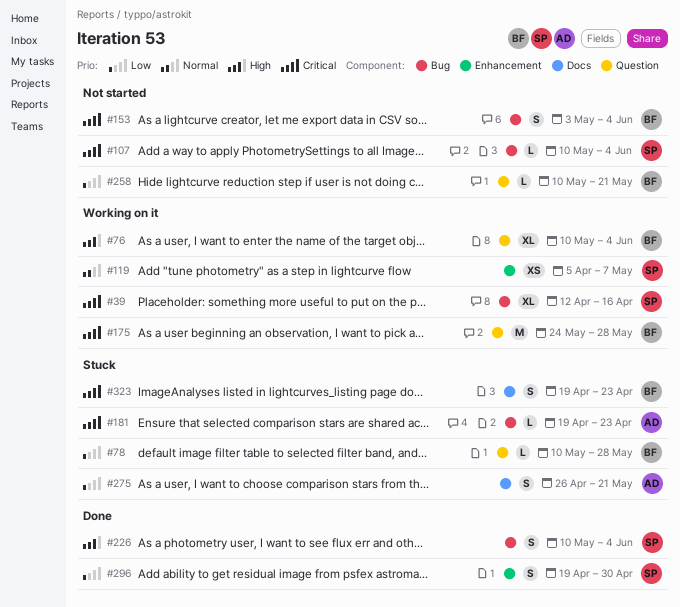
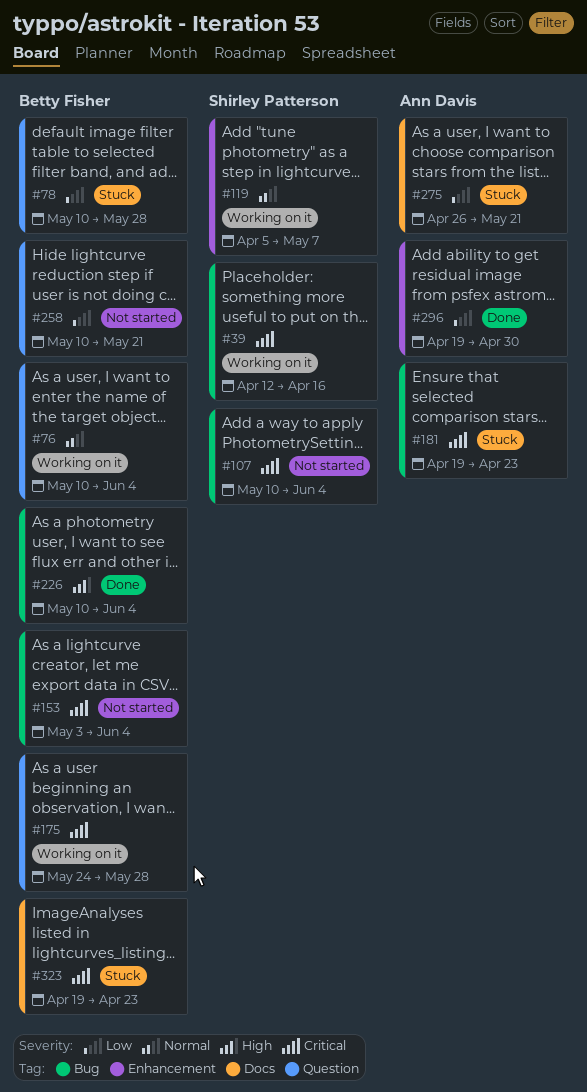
#76, priority: High -> Normal
#226, owner: Shirley Patterson -> Betty Fisher
#296, owner: Shirley Patterson -> Ann Davis

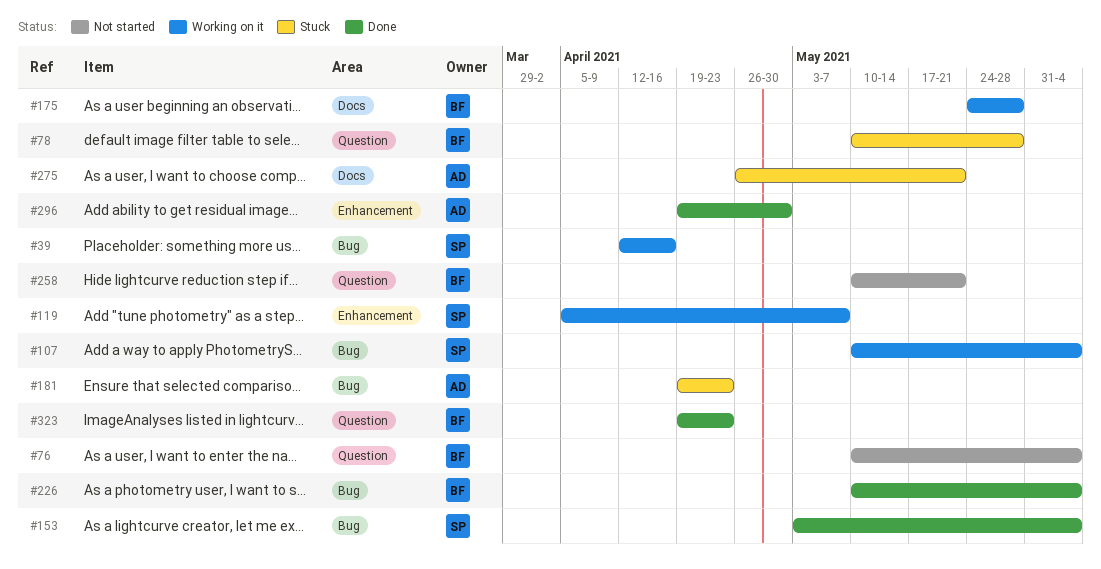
#76, status: Working on it -> Not started
#107, status: Not started -> Working on it
#153, status: Not started -> Done
#153, owner: Betty Fisher -> Shirley Patterson
#175, label: Question -> Docs
#323, status: Stuck -> Done
#323, label: Docs -> Question

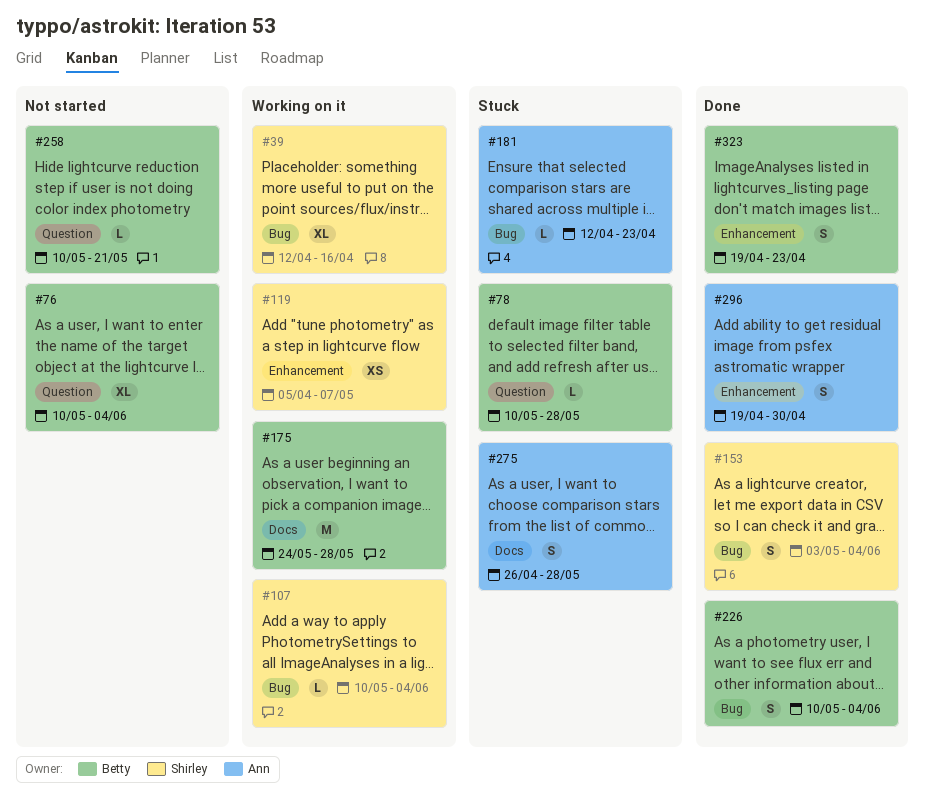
#181, start: Apr 19 -> Apr 12
#275, due: May 21 -> May 28
#323, label: Question -> Enhancement

